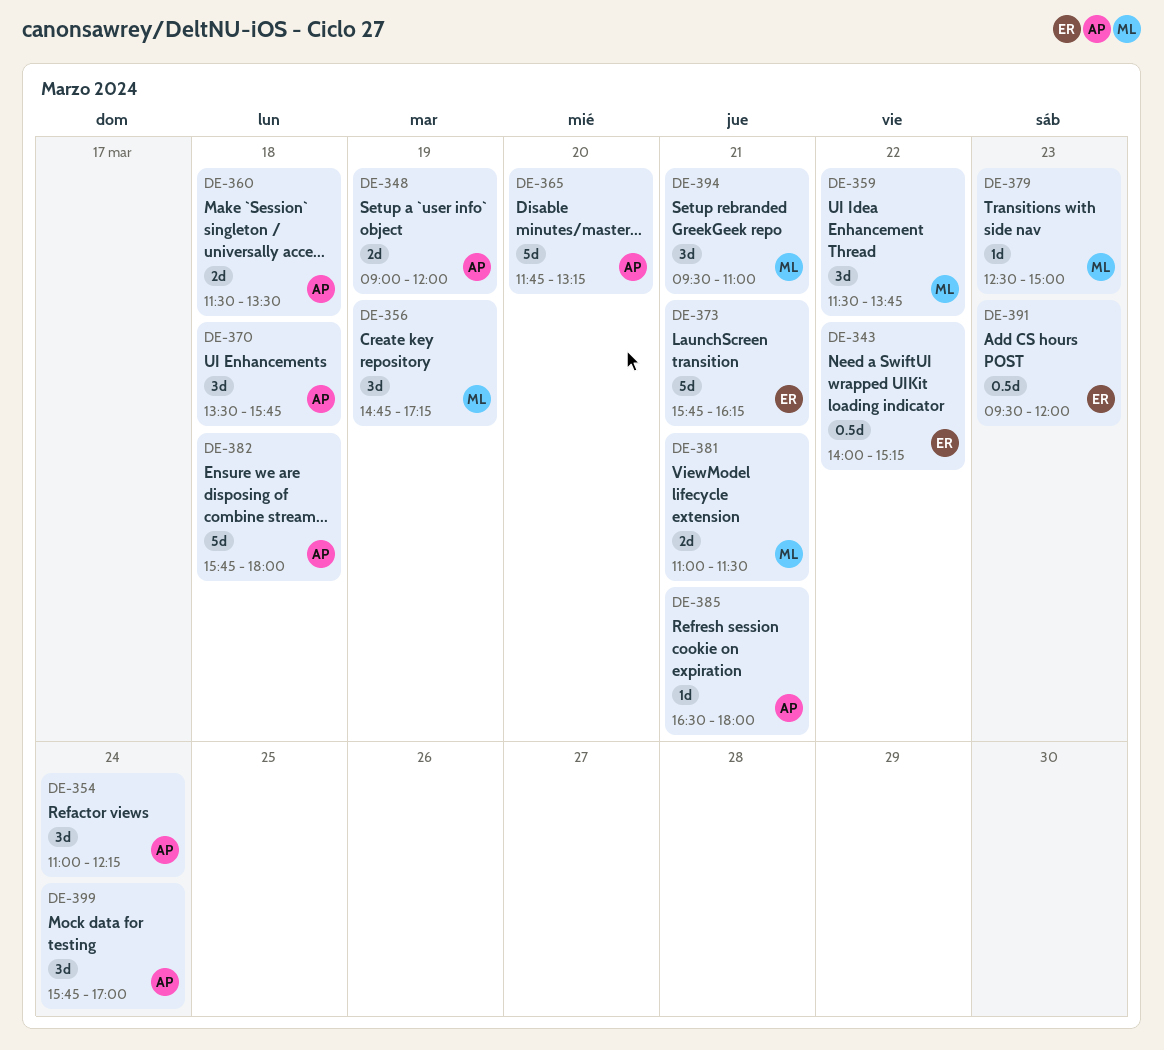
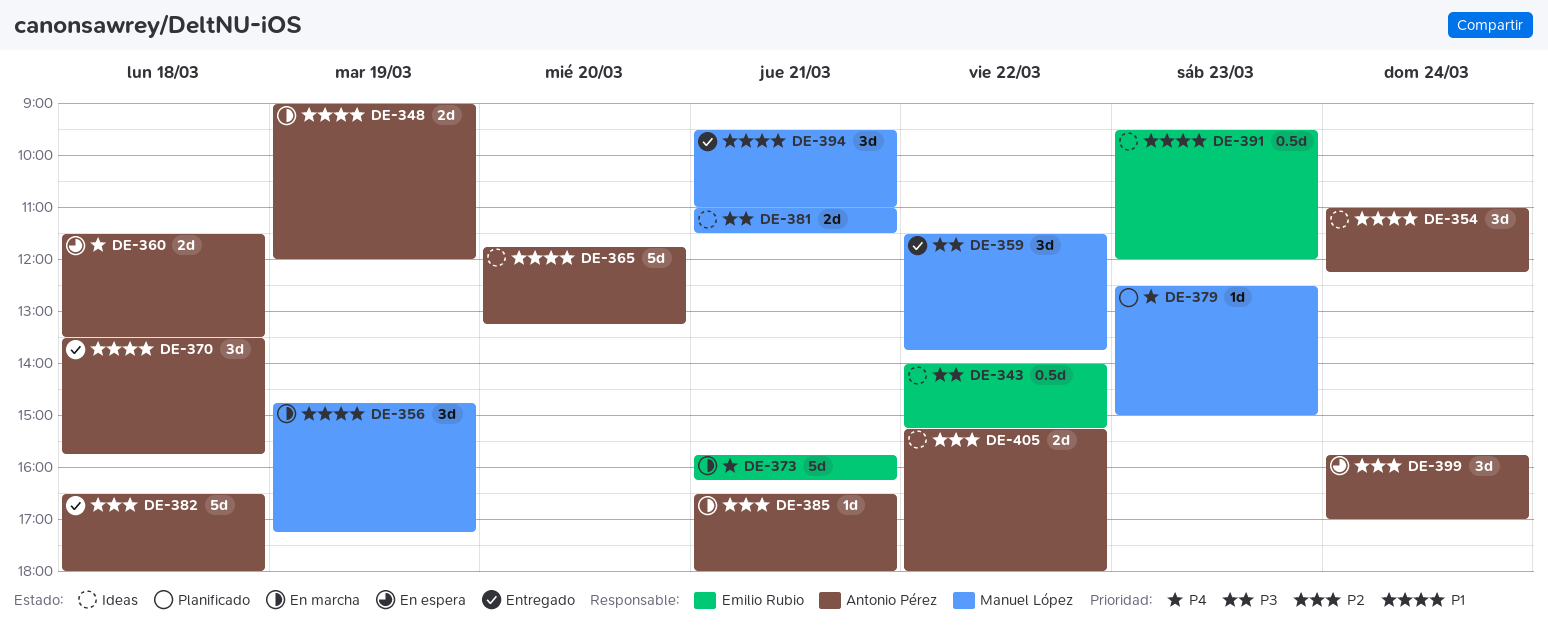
DE-382, begins: 15:45 -> 16:30
DE-405: none -> present

